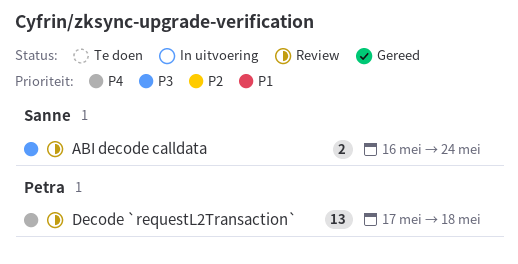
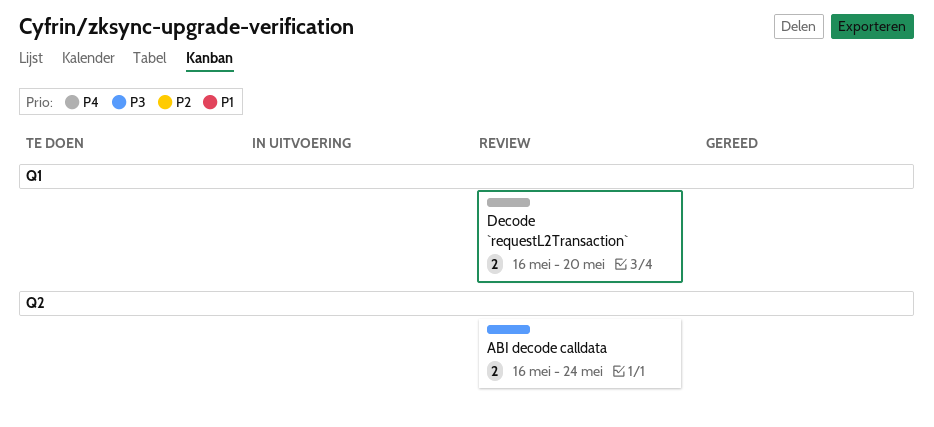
Decode `requestL2Transaction`, estimate: 13 -> 2
Decode `requestL2Transaction`, start: May 17 -> May 16
Decode `requestL2Transaction`, due: May 18 -> May 20

